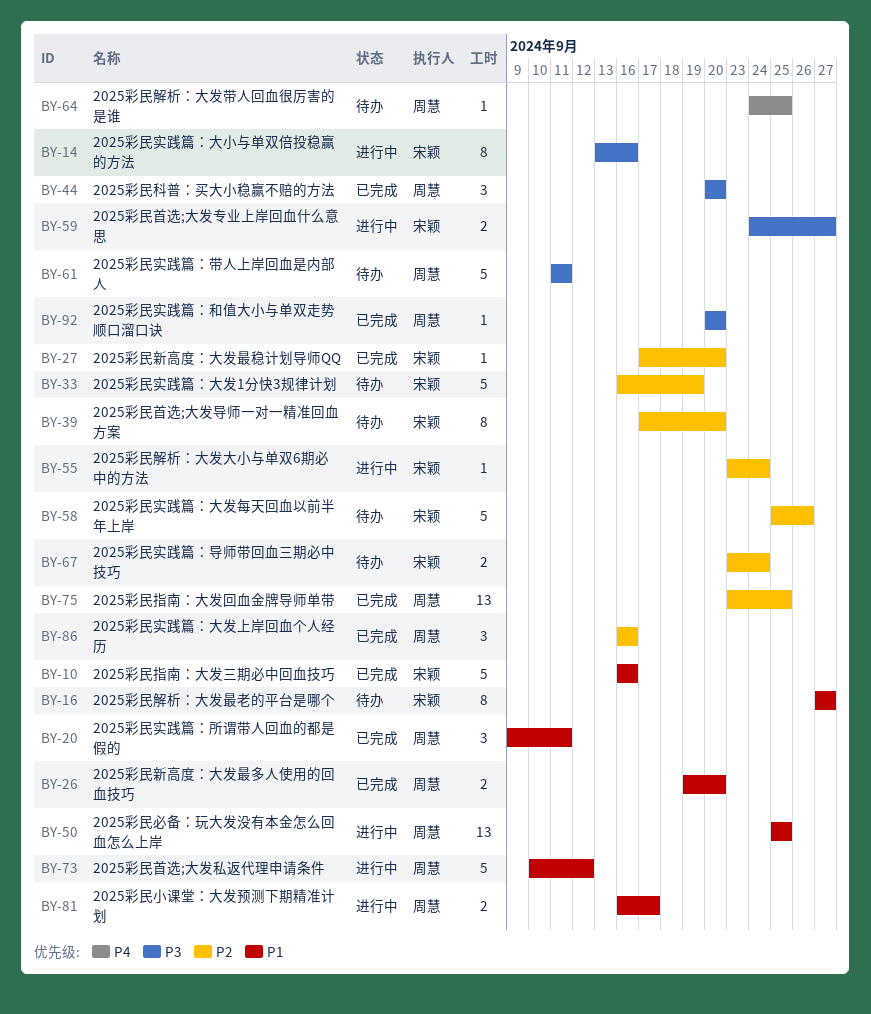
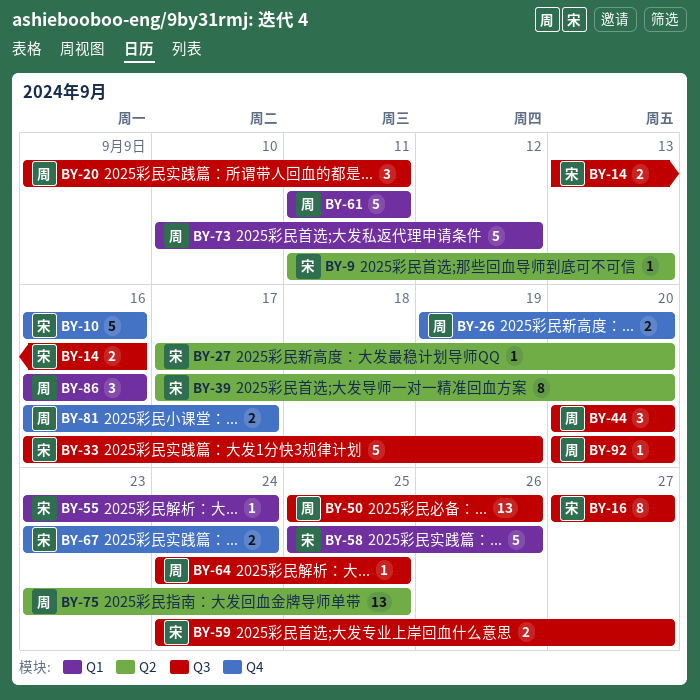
BY-9: none -> present
BY-14, estimate: 8 -> 2
BY-50, due: Sep 25 -> Sep 26

